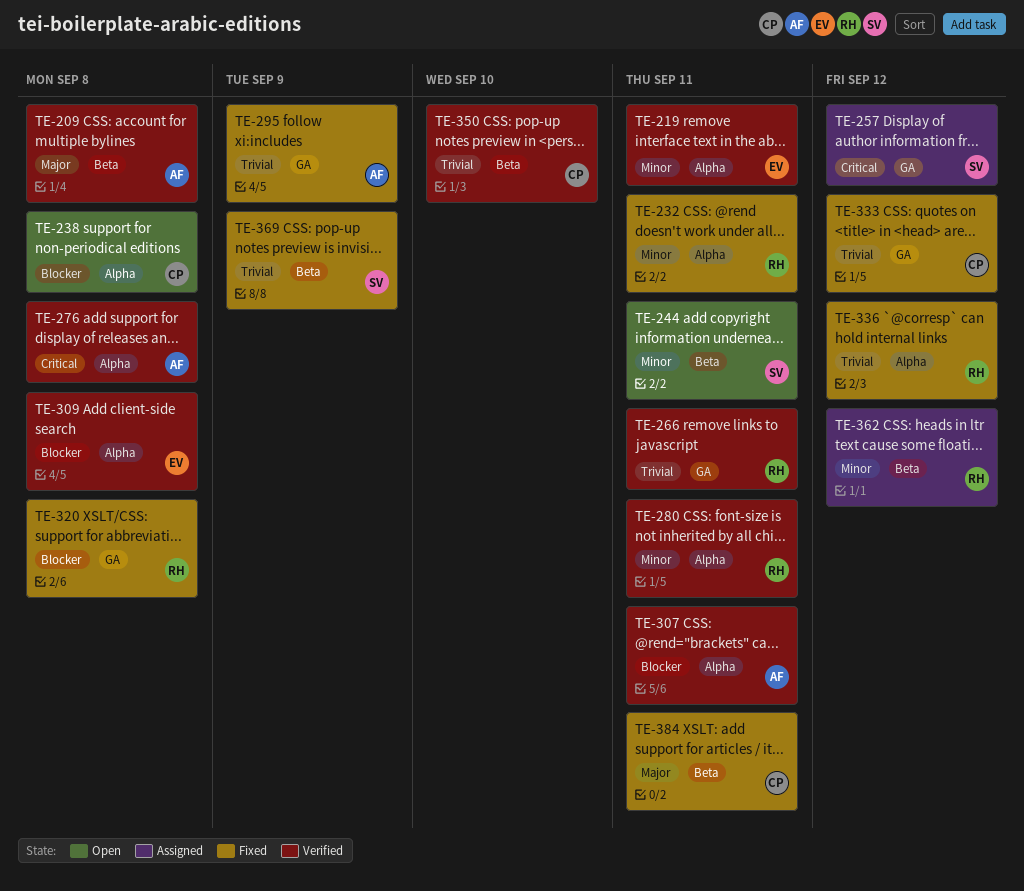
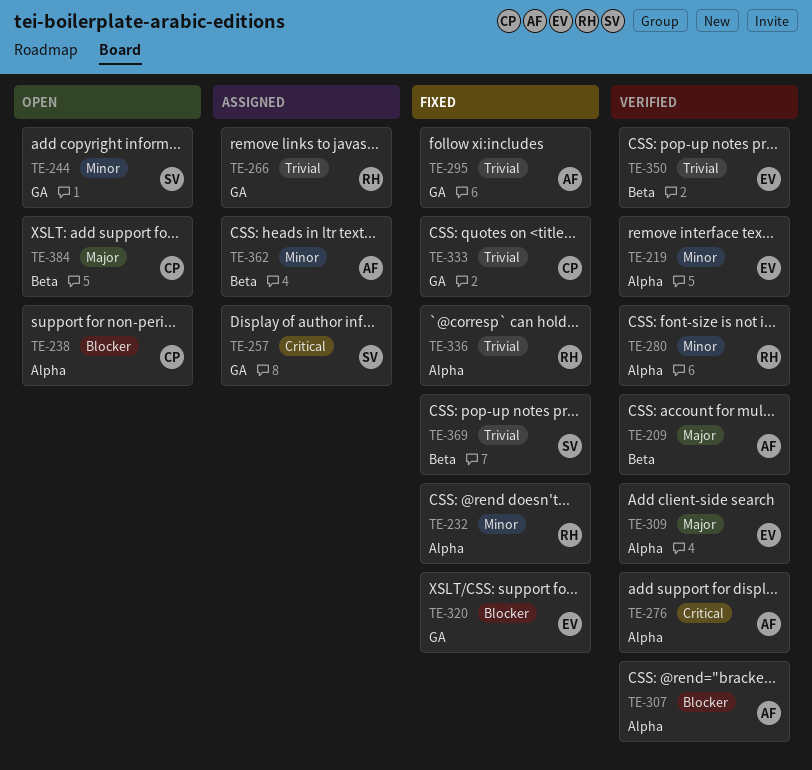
TE-244, label: Beta -> GA
TE-266, status: Verified -> Assigned
TE-309, priority: Blocker -> Major
TE-320, owner: RH -> EV
TE-350, owner: CP -> EV
TE-362, owner: RH -> AF
TE-384, status: Fixed -> Open

